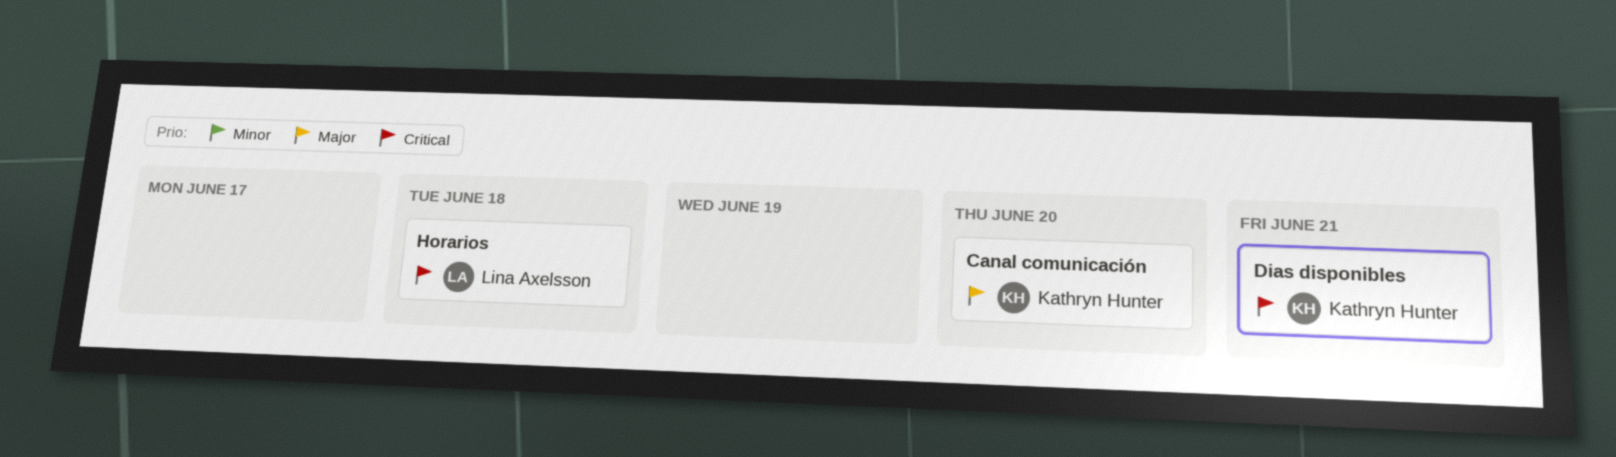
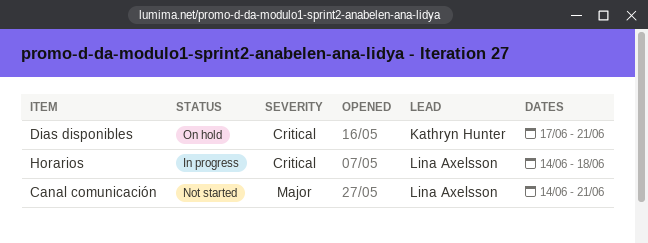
Canal comunicación, owner: Kathryn Hunter -> Lina Axelsson
Canal comunicación, due: Jun 20 -> Jun 21

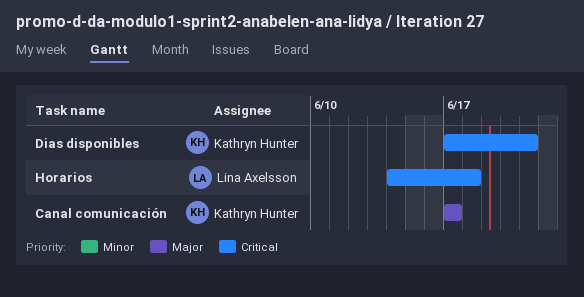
Canal comunicación, owner: Lina Axelsson -> Kathryn Hunter
Canal comunicación, start: Jun 14 -> Jun 17
Canal comunicación, due: Jun 21 -> Jun 17

